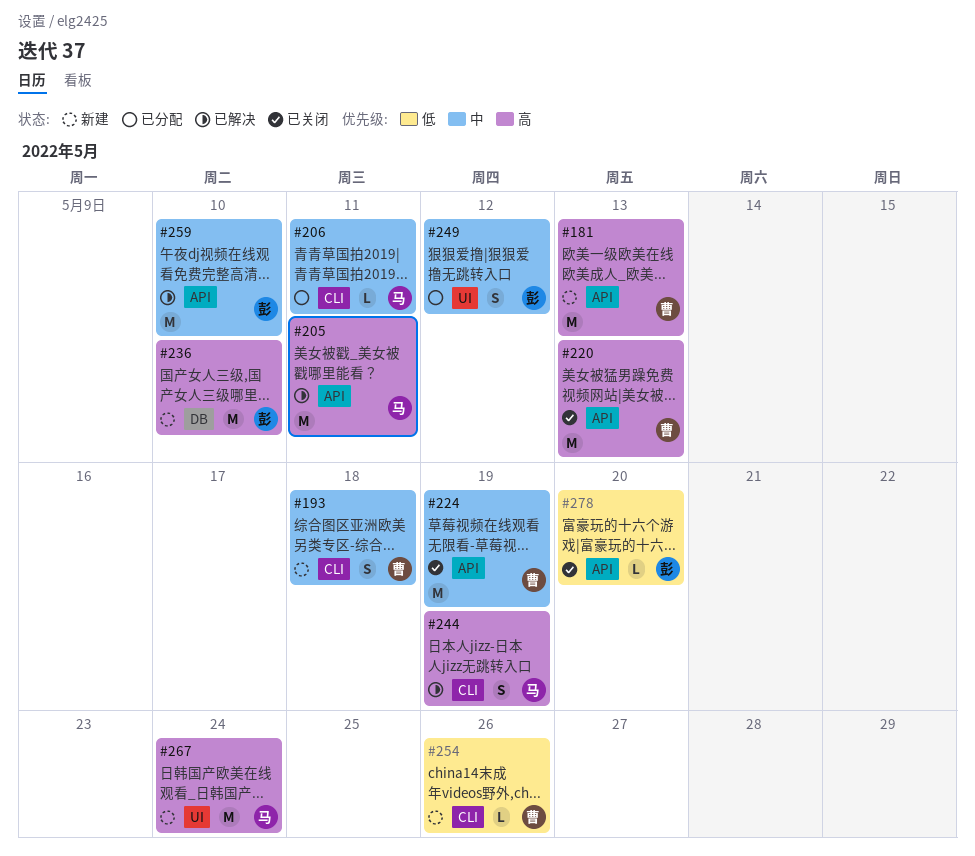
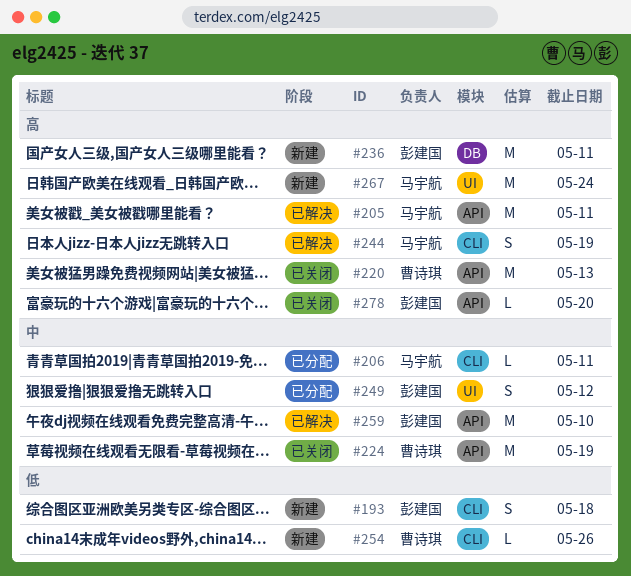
#181: present -> none
#193, owner: 曹诗琪 -> 彭建国
#193, priority: 中 -> 低
#236, due: May 10 -> May 11
#278, priority: 低 -> 高

